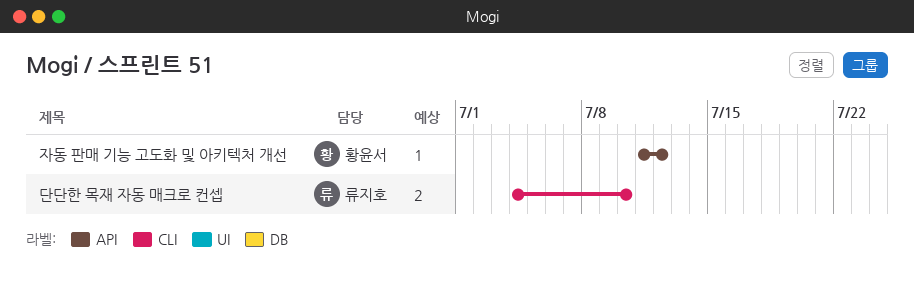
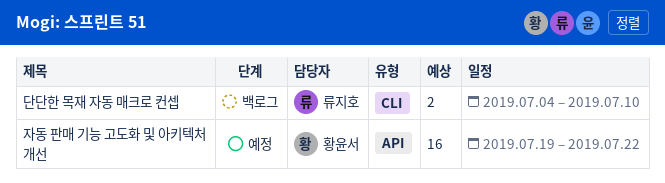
자동 판매 기능 고도화 및 아키텍처 개선, estimate: 1 -> 16
자동 판매 기능 고도화 및 아키텍처 개선, start: Jul 11 -> Jul 19
자동 판매 기능 고도화 및 아키텍처 개선, due: Jul 12 -> Jul 22

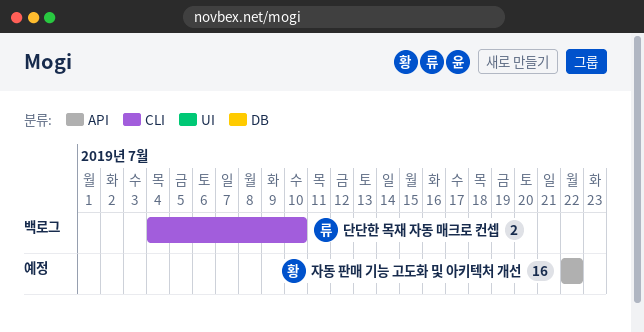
자동 판매 기능 고도화 및 아키텍처 개선, start: Jul 19 -> Jul 22

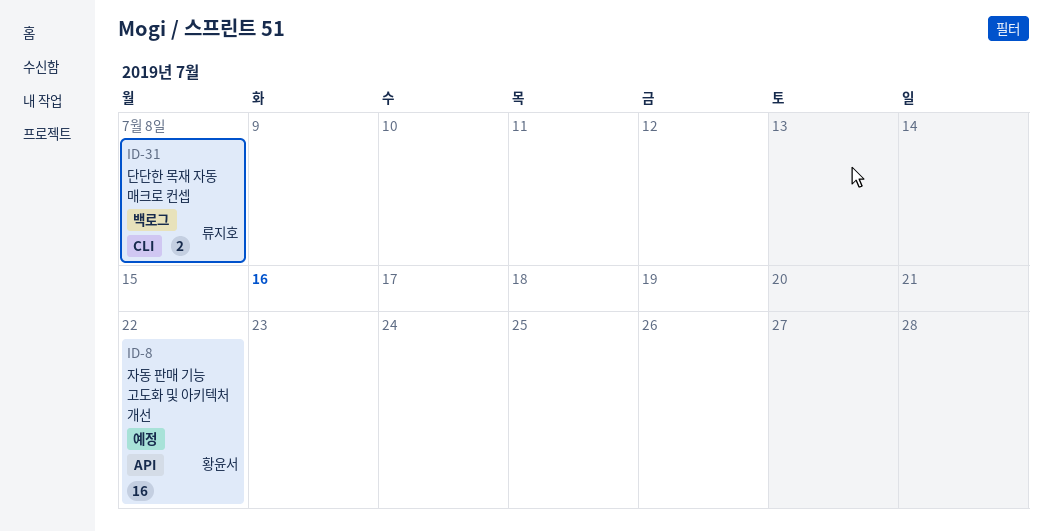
단단한 목재 자동 매크로 컨셉, due: Jul 10 -> Jul 8

